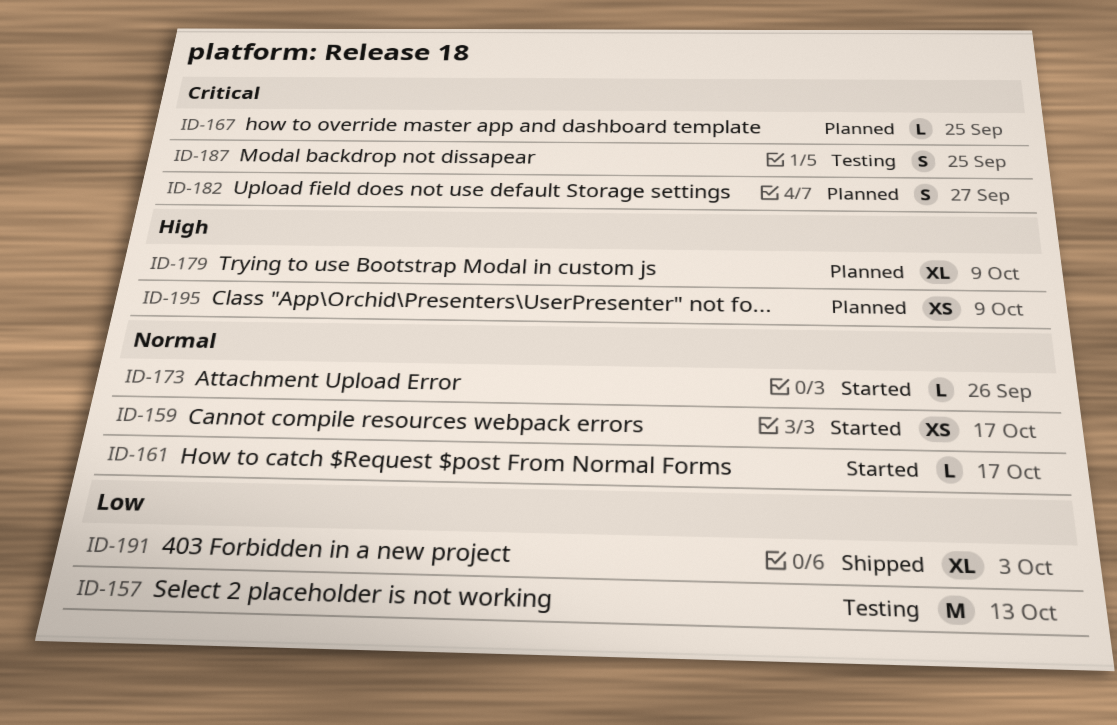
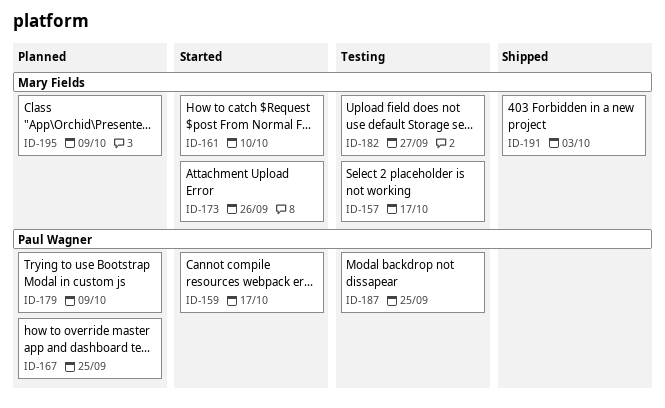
ID-157, due: Oct 13 -> Oct 17
ID-161, due: Oct 17 -> Oct 10
ID-182, status: Planned -> Testing

